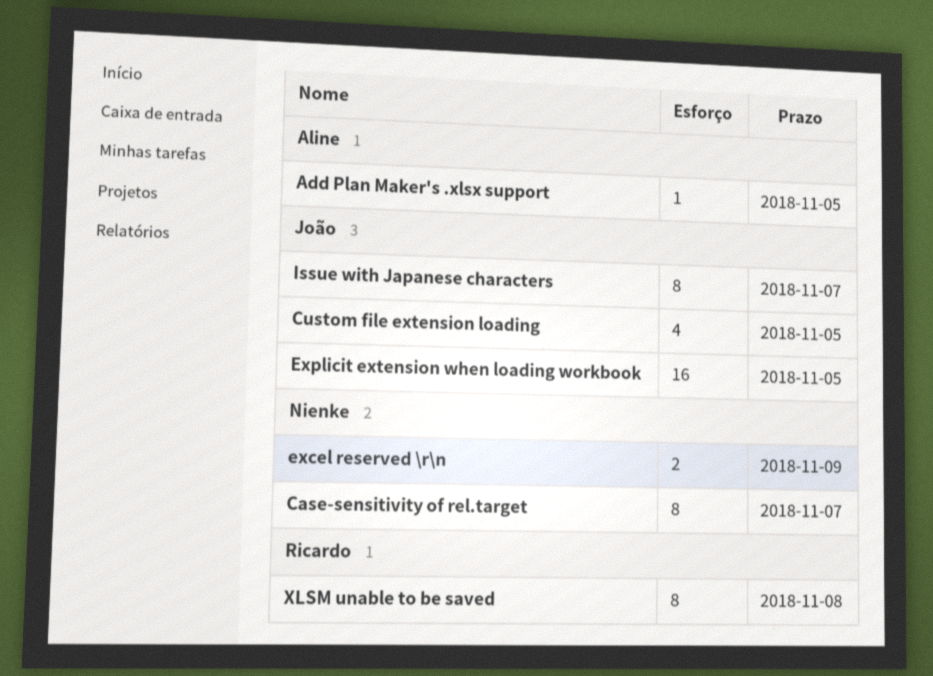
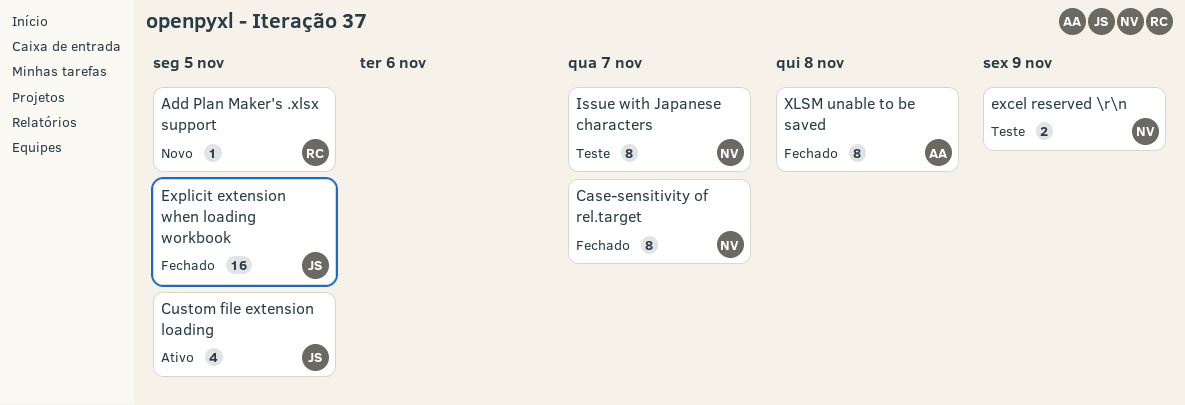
Add Plan Maker's .xlsx support, owner: Aline -> Ricardo
Issue with Japanese characters, owner: João -> Nienke
XLSM unable to be saved, owner: Ricardo -> Aline

